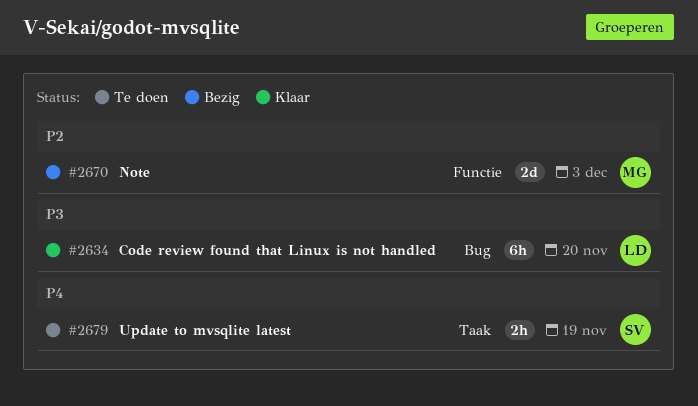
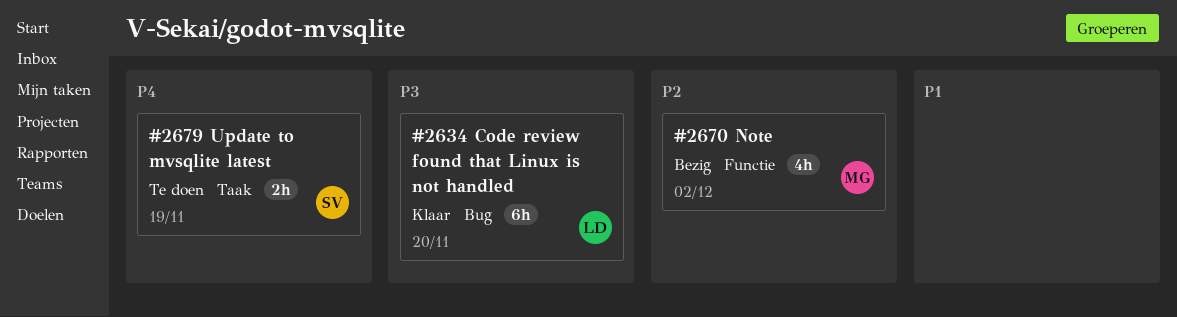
#2670, estimate: 2d -> 4h
#2670, due: Dec 3 -> Dec 2

